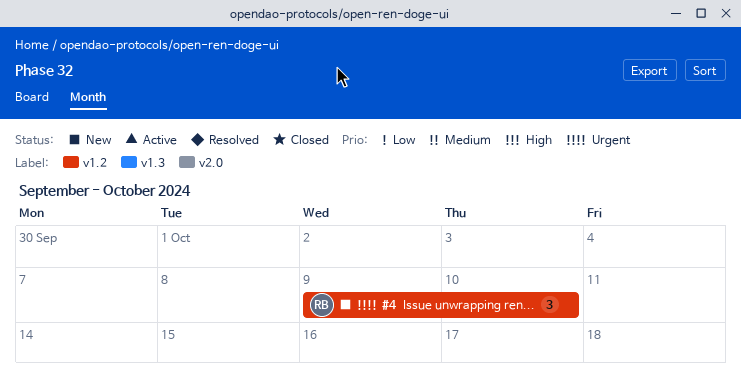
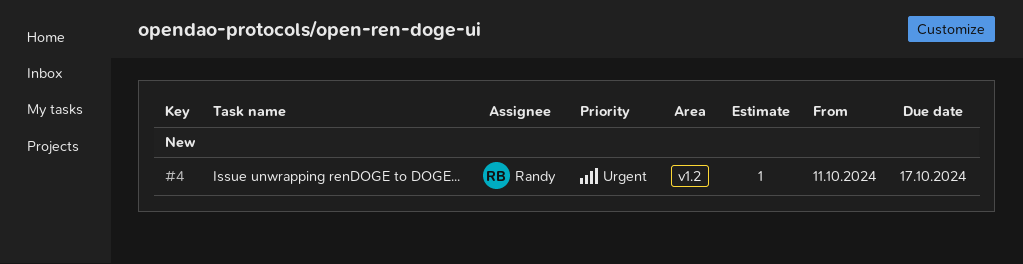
#4, estimate: 3 -> 1
#4, start: Oct 9 -> Oct 11
#4, due: Oct 10 -> Oct 17

